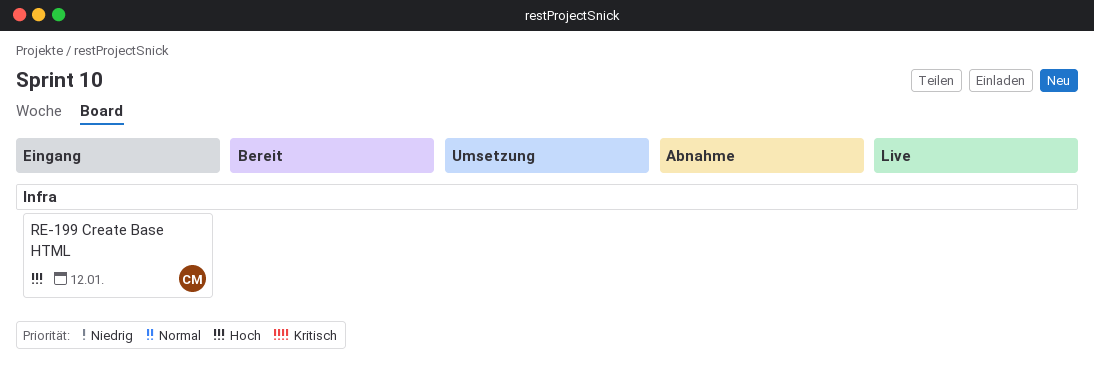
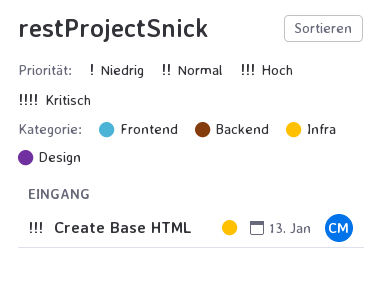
Create Base HTML, due: Jan 12 -> Jan 13

